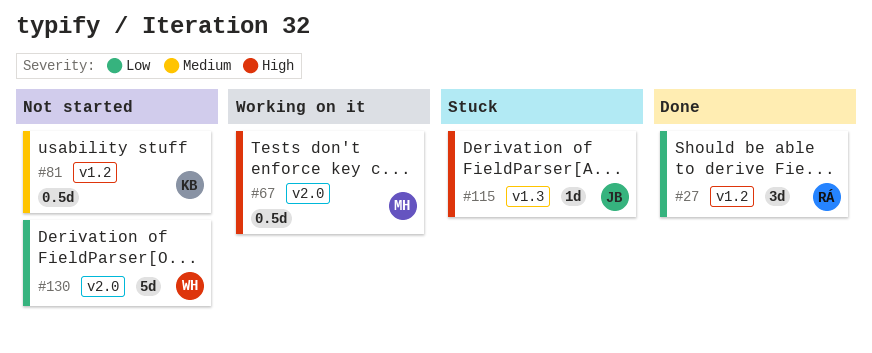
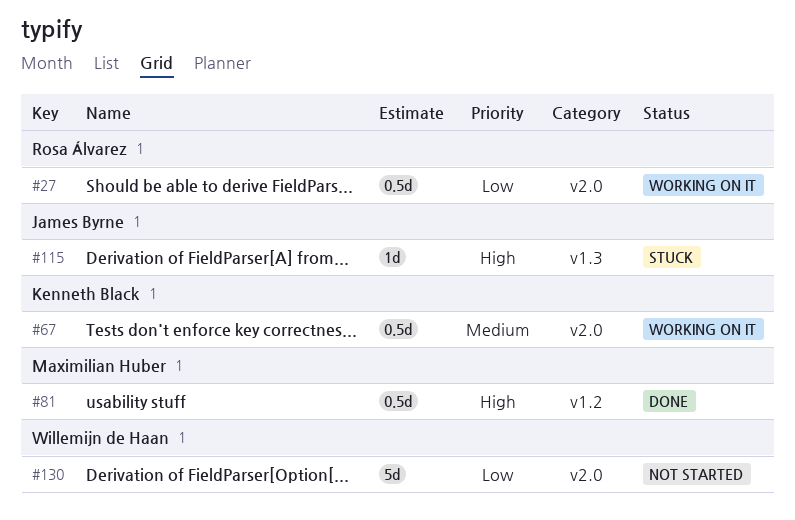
#27, status: Done -> Working on it
#27, label: v1.2 -> v2.0
#27, estimate: 3d -> 0.5d
#67, owner: Maximilian Huber -> Kenneth Black
#67, priority: High -> Medium
#81, status: Not started -> Done
#81, owner: Kenneth Black -> Maximilian Huber
#81, priority: Medium -> High

